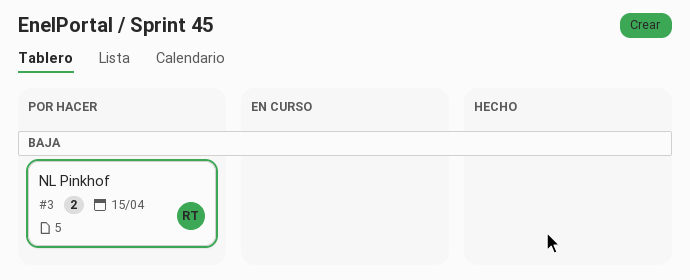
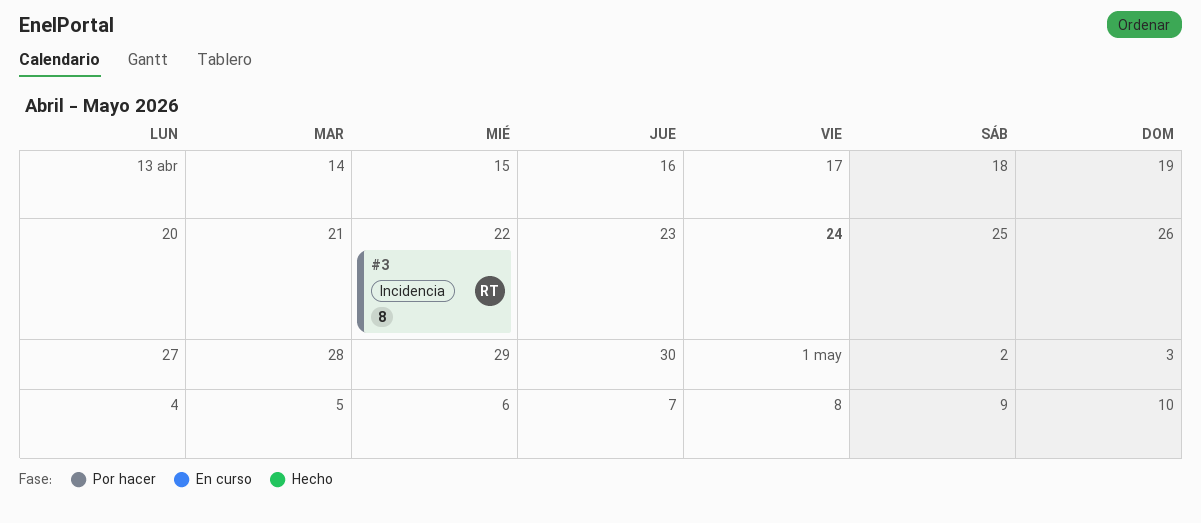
#3, estimate: 2 -> 8
#3, due: Apr 15 -> Apr 22

